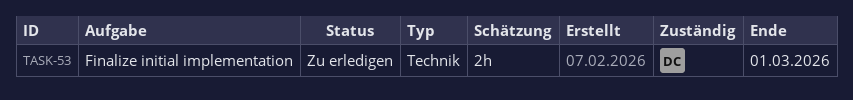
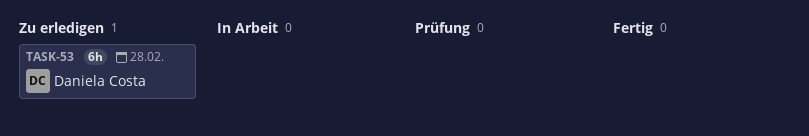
TASK-53, estimate: 2h -> 6h
TASK-53, due: Mar 1 -> Feb 28

